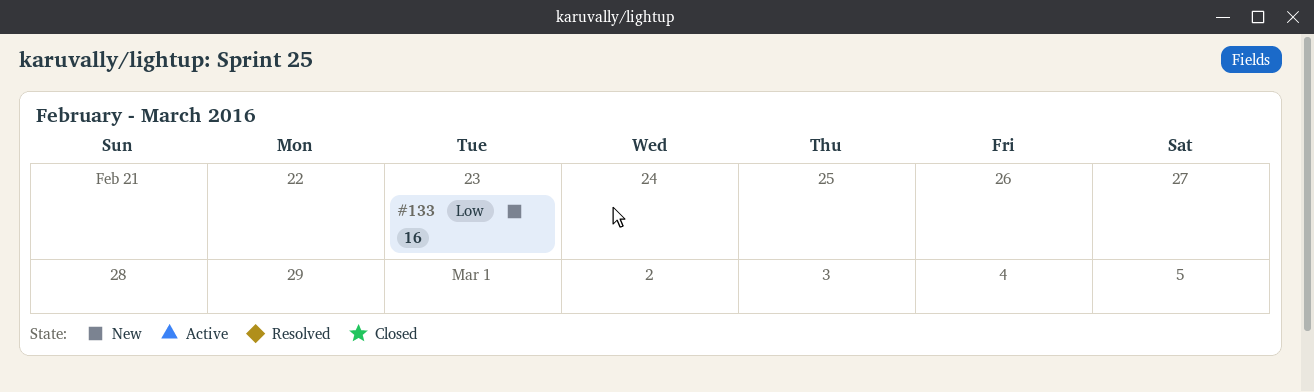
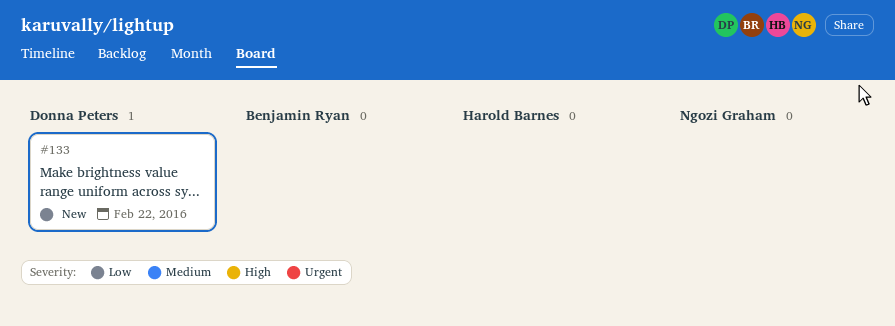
#133, due: Feb 23 -> Feb 22

